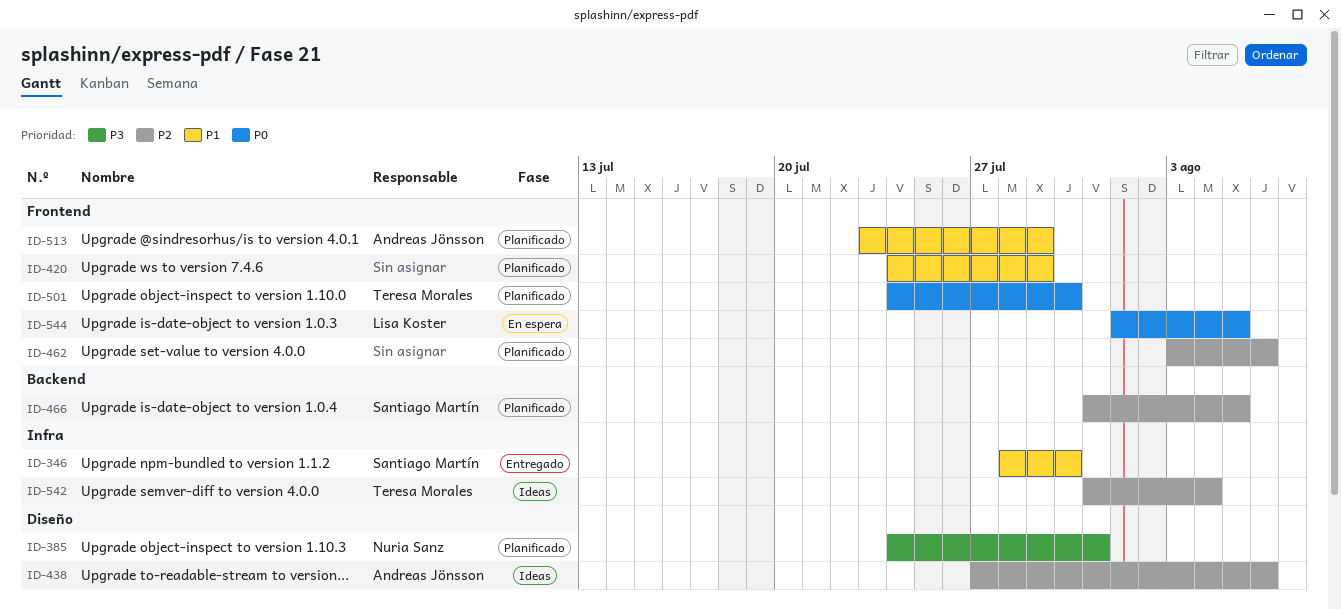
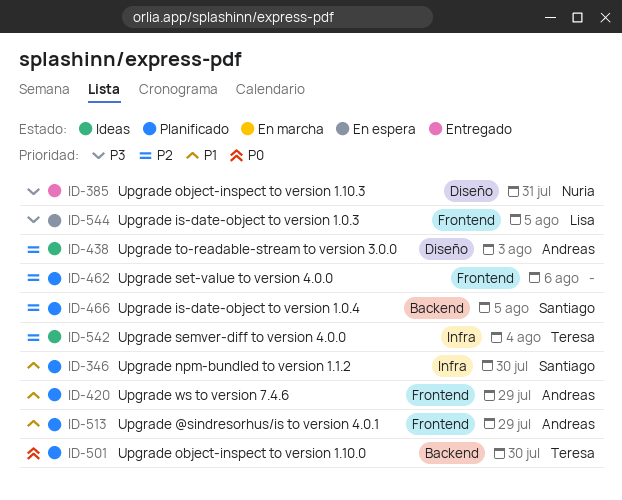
ID-346, status: Entregado -> Planificado
ID-385, status: Planificado -> Entregado
ID-420, owner: none -> Andreas Jönsson
ID-438, due: Aug 6 -> Aug 3
ID-501, label: Frontend -> Backend
ID-544, priority: P0 -> P3

